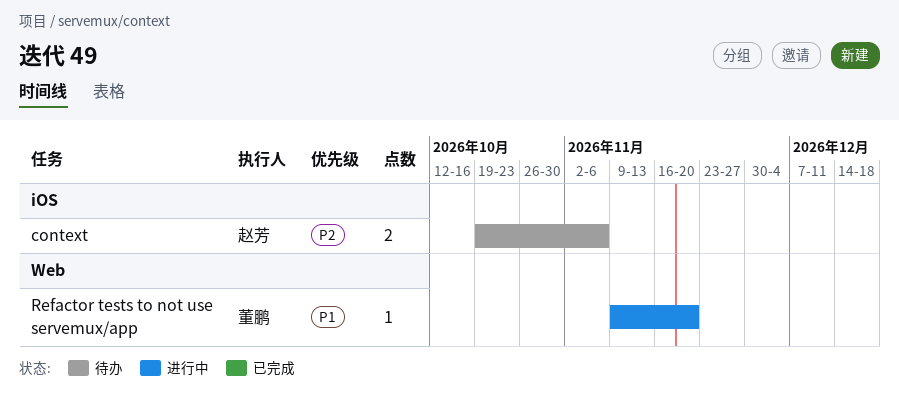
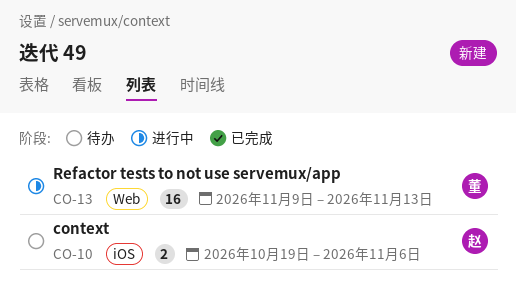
Refactor tests to not use servemux/app, estimate: 1 -> 16
Refactor tests to not use servemux/app, due: Nov 20 -> Nov 13

